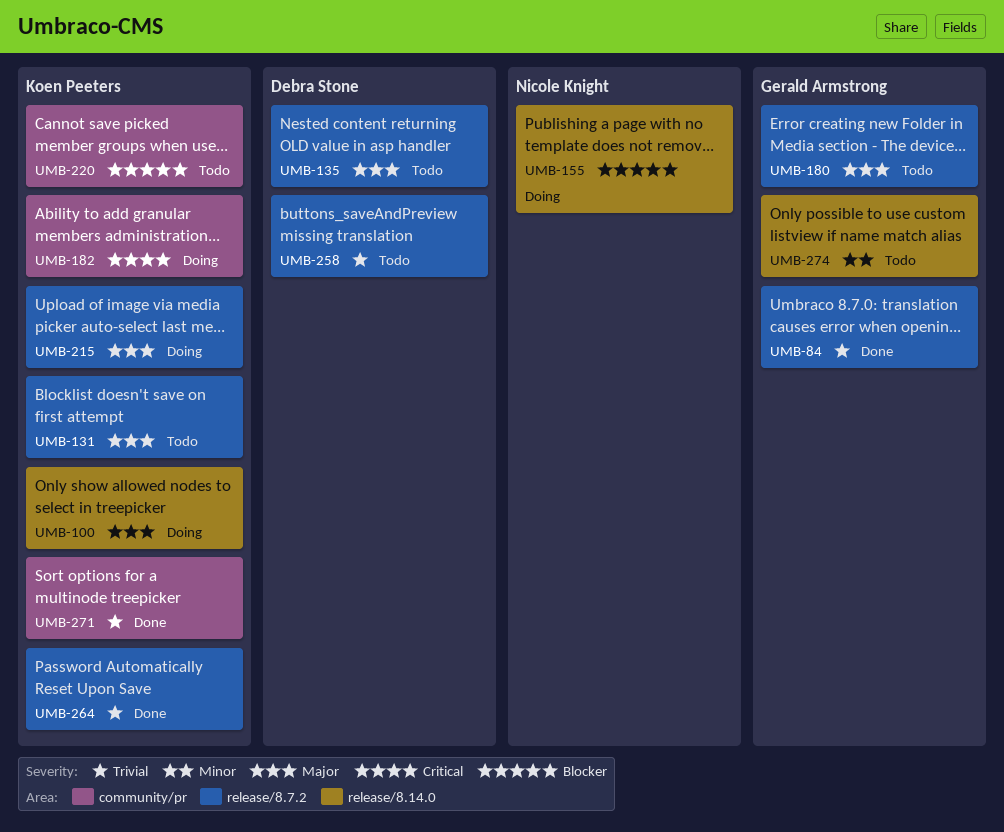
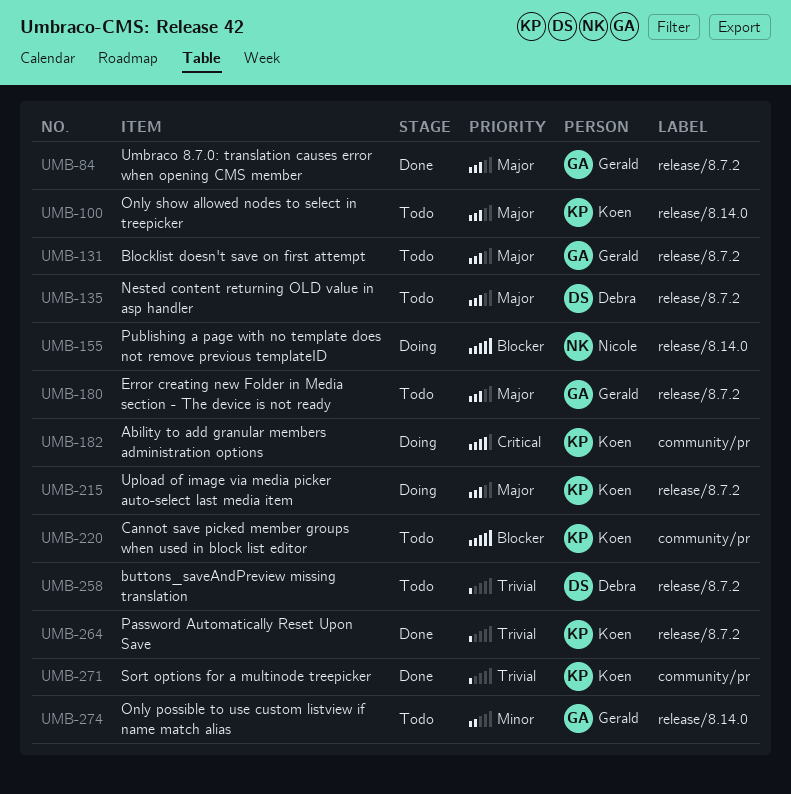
UMB-84, priority: Trivial -> Major
UMB-100, status: Doing -> Todo
UMB-131, owner: Koen Peeters -> Gerald Armstrong

